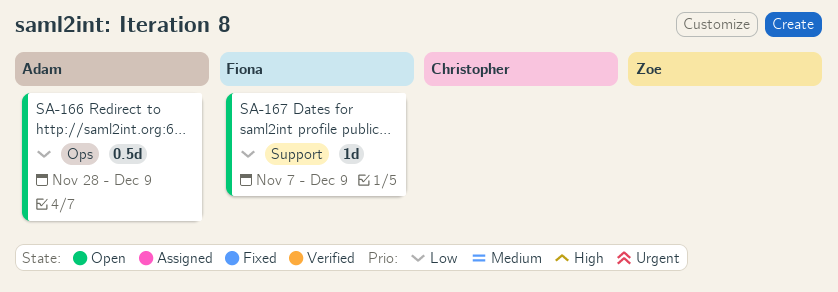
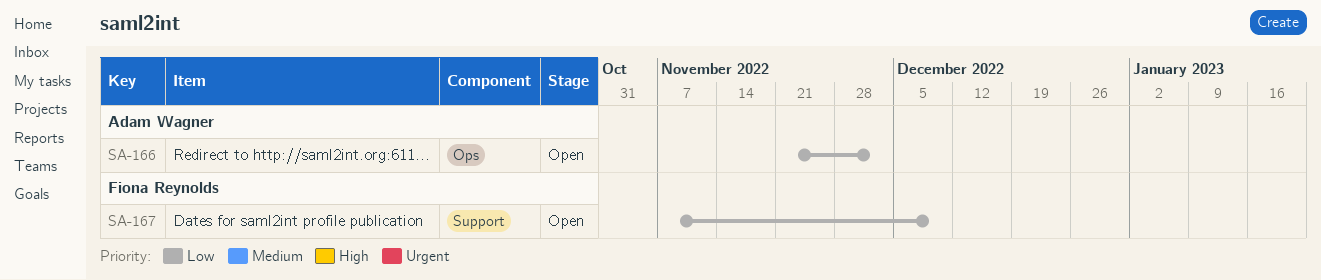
SA-166, start: Nov 28 -> Nov 21
SA-166, due: Dec 9 -> Dec 2

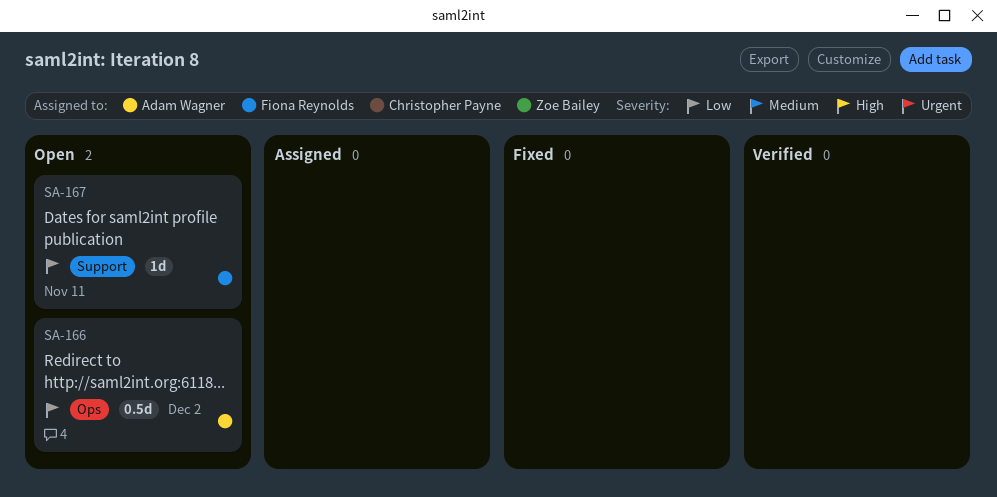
SA-167, due: Dec 9 -> Nov 11

